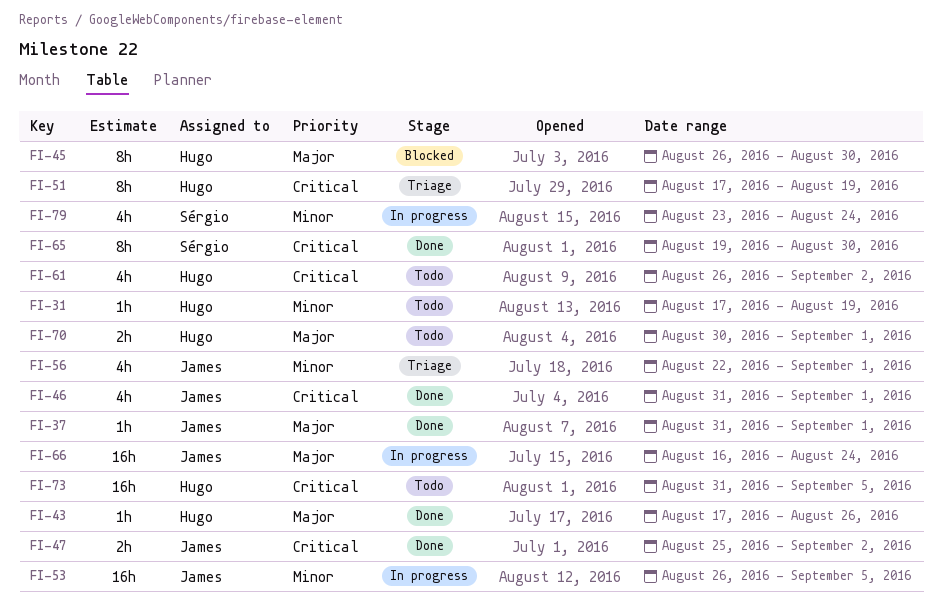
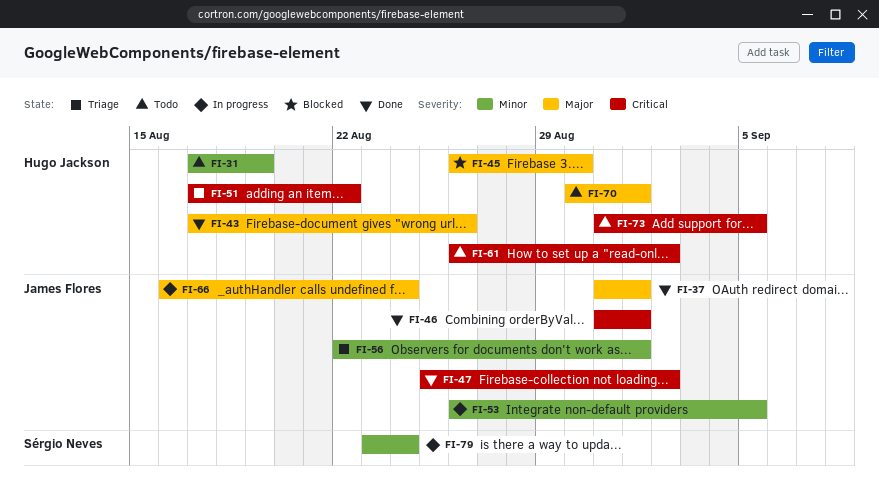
FI-51, due: Aug 19 -> Aug 22
FI-65: present -> none

